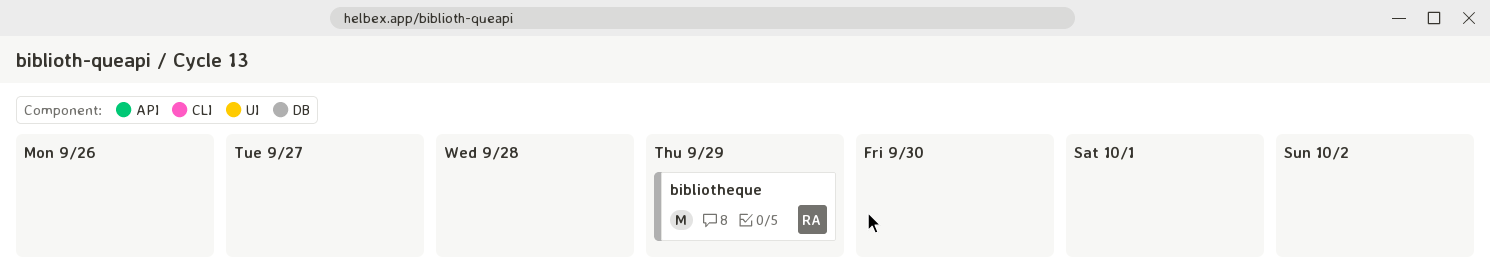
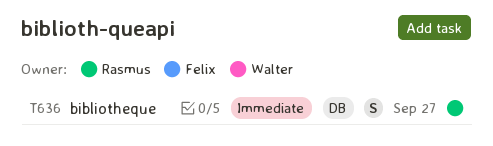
bibliotheque, estimate: M -> S
bibliotheque, due: Sep 29 -> Sep 27

